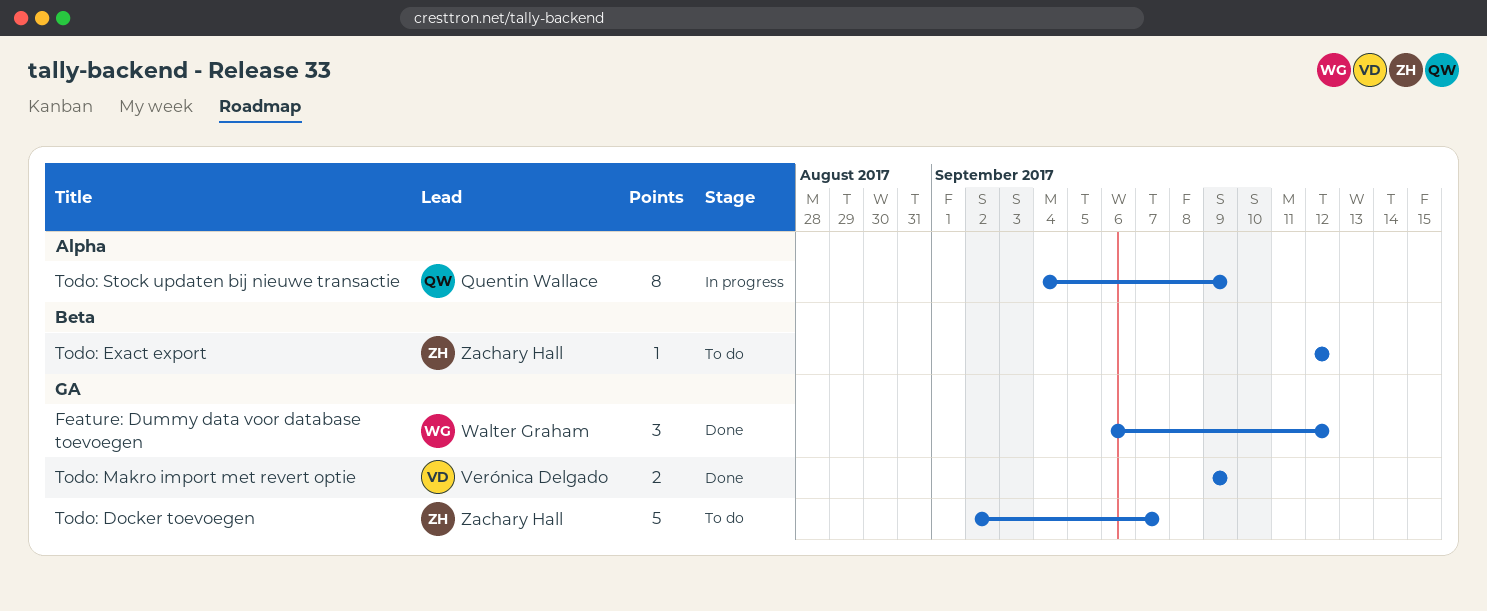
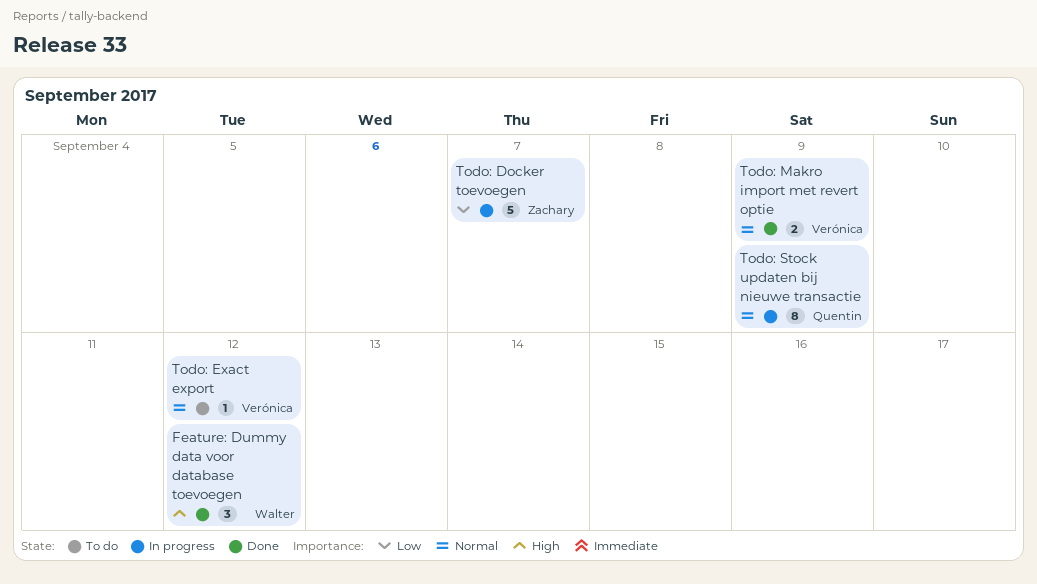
Todo: Docker toevoegen, status: To do -> In progress
Todo: Exact export, owner: Zachary Hall -> Verónica Delgado

